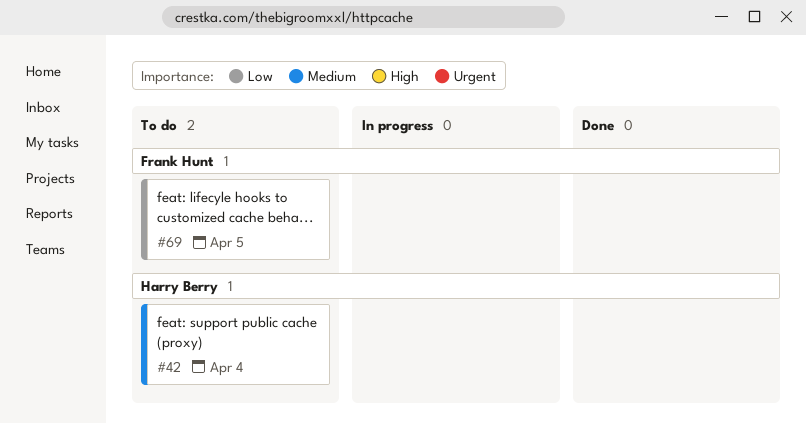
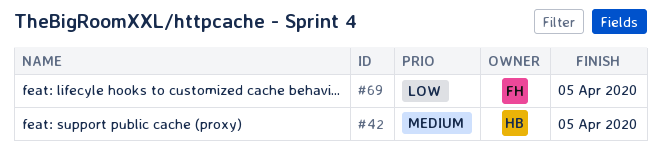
#42, due: Apr 4 -> Apr 5

